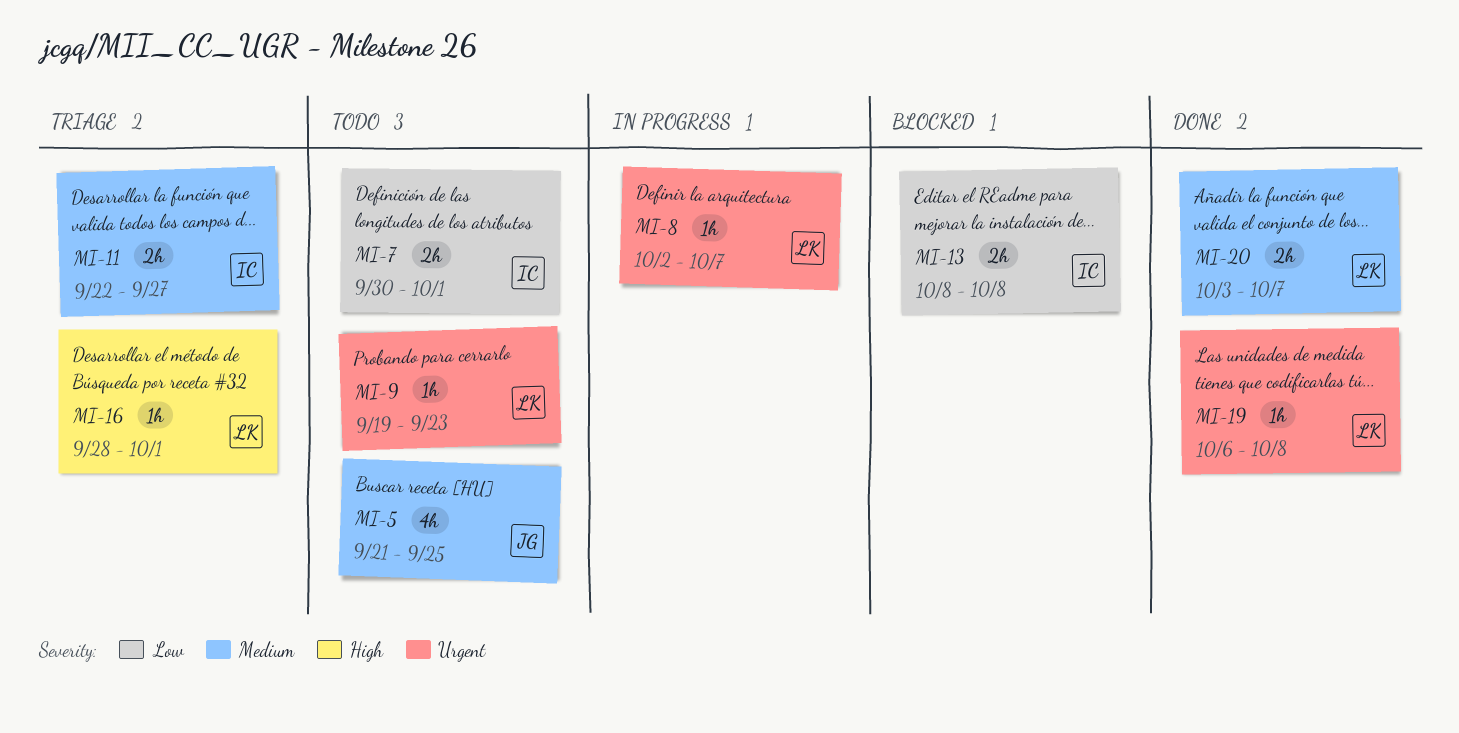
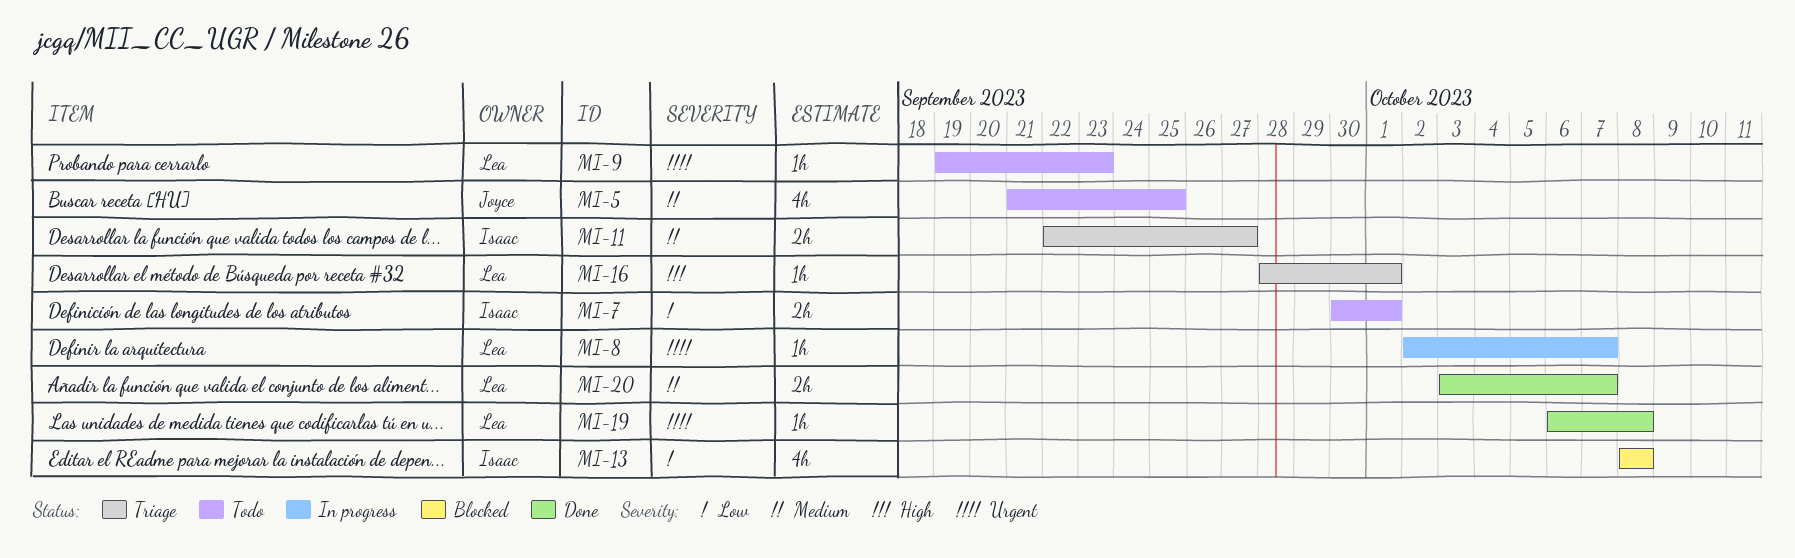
MI-13, estimate: 2h -> 4h

